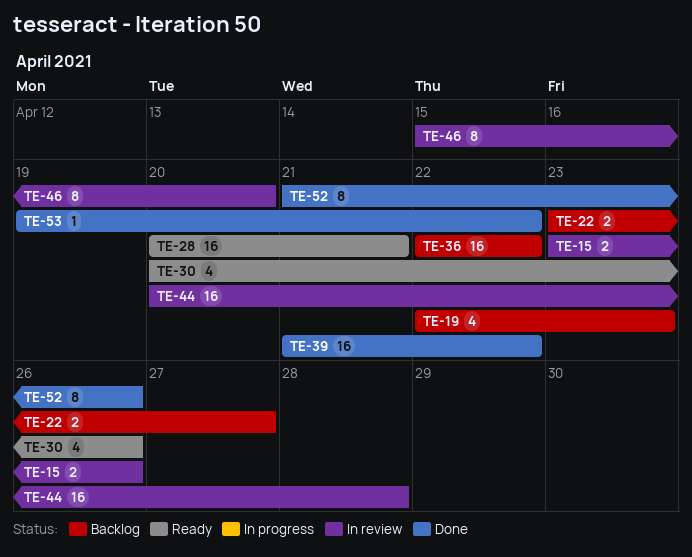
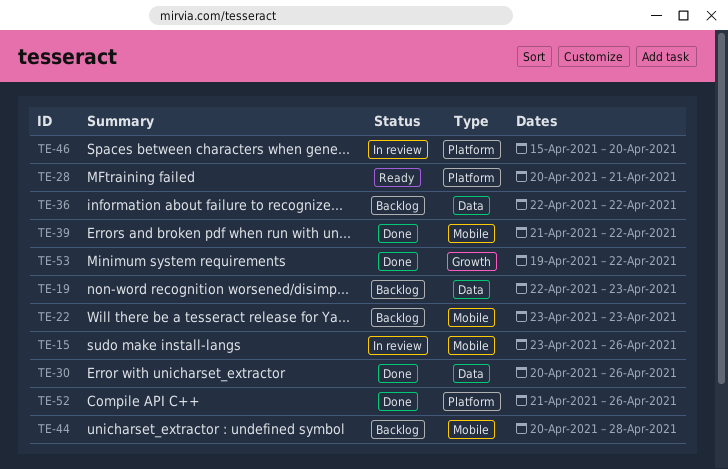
TE-22, due: Apr 27 -> Apr 23
TE-30, status: Ready -> Done
TE-44, status: In review -> Backlog

